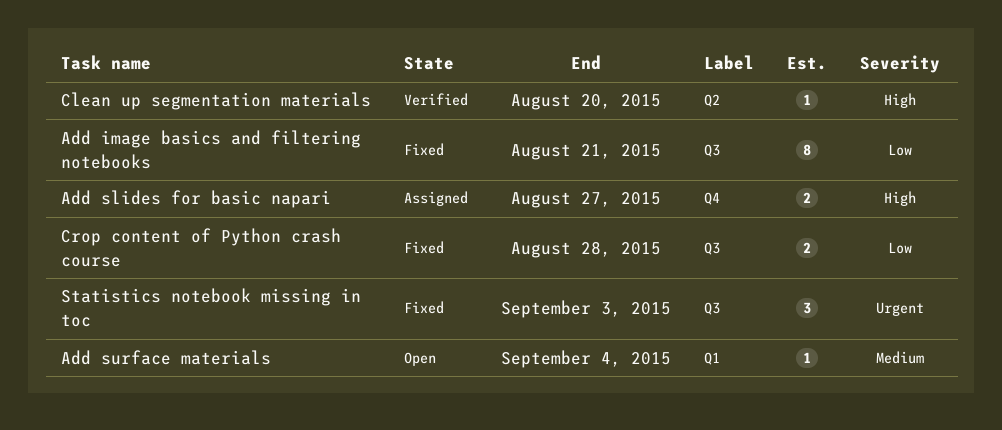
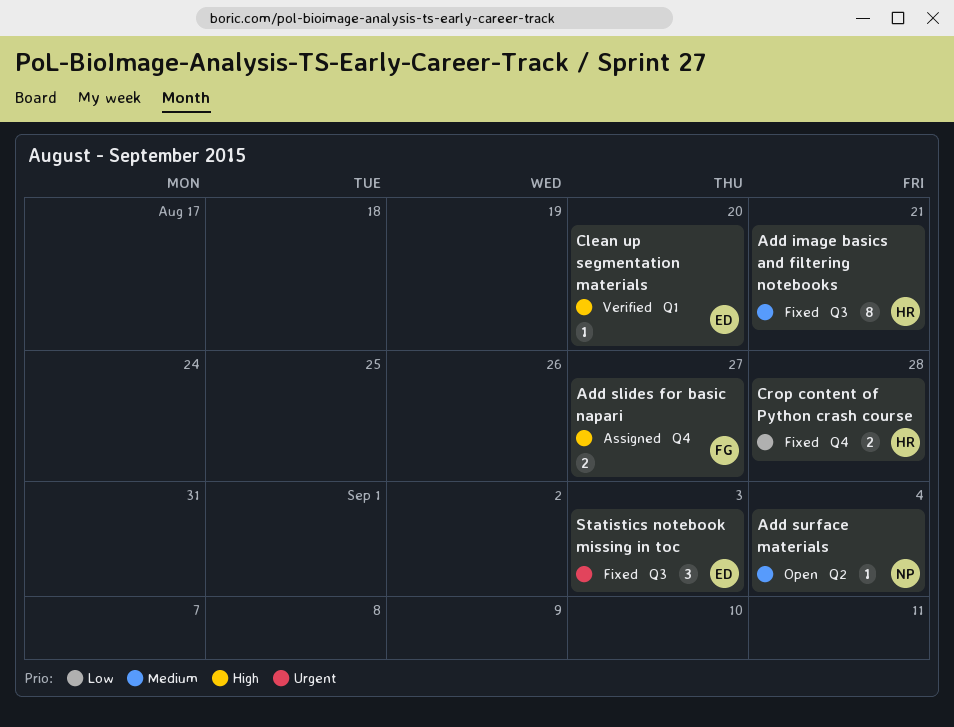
Add image basics and filtering notebooks, priority: Low -> Medium
Add surface materials, label: Q1 -> Q2
Clean up segmentation materials, label: Q2 -> Q1
Crop content of Python crash course, label: Q3 -> Q4

